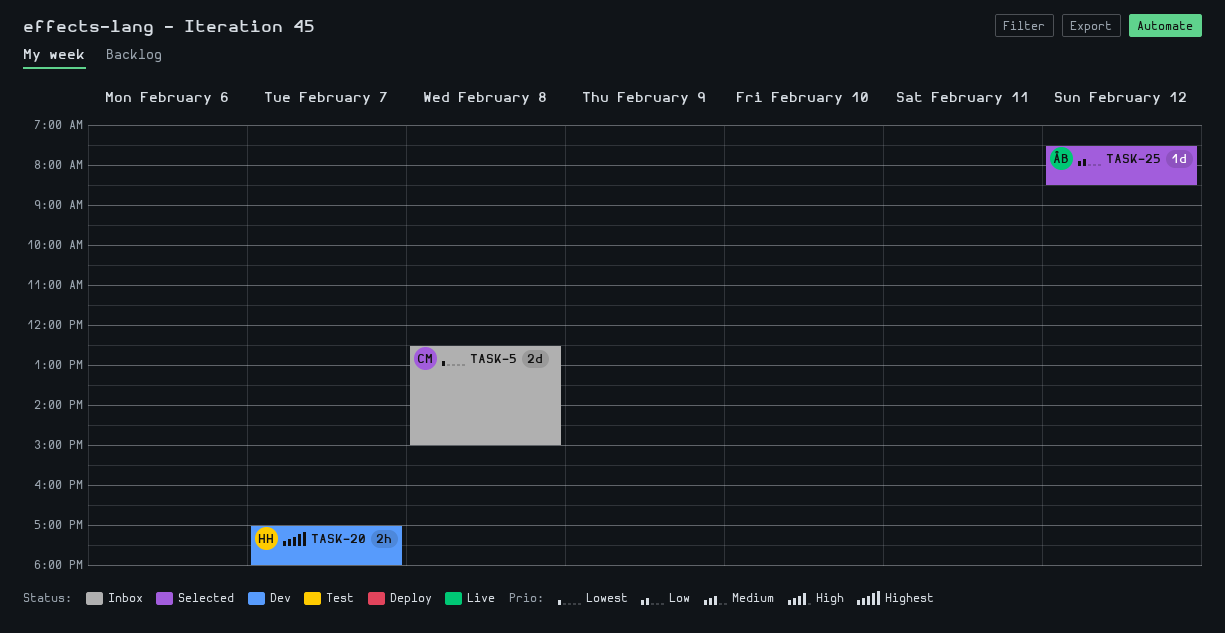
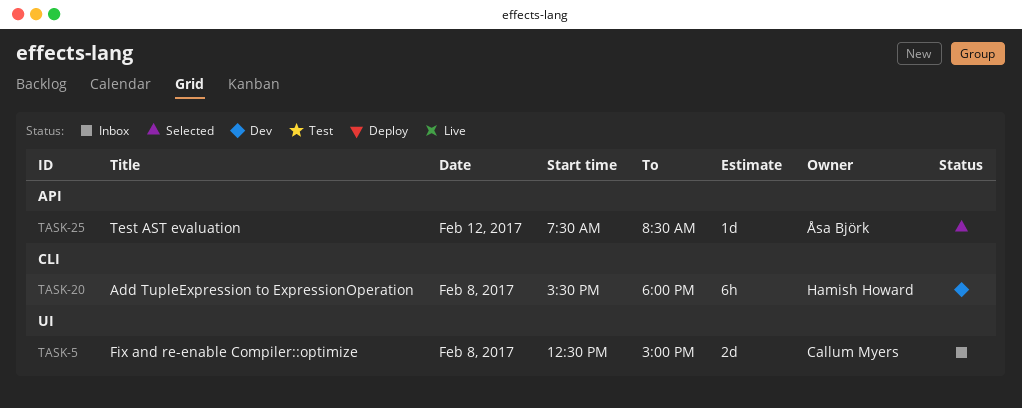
TASK-20, estimate: 2h -> 6h
TASK-20, day: Feb 7 -> Feb 8
TASK-20, begins: 17:00 -> 15:30

